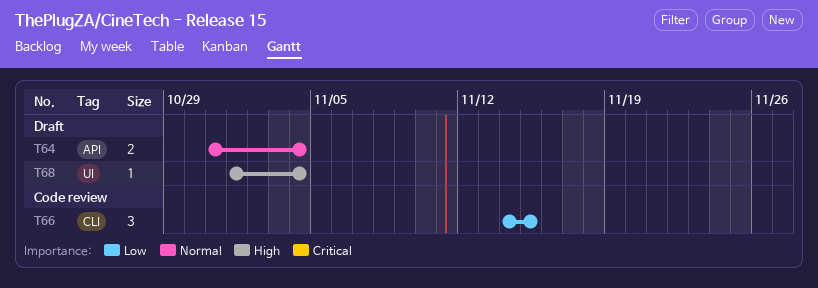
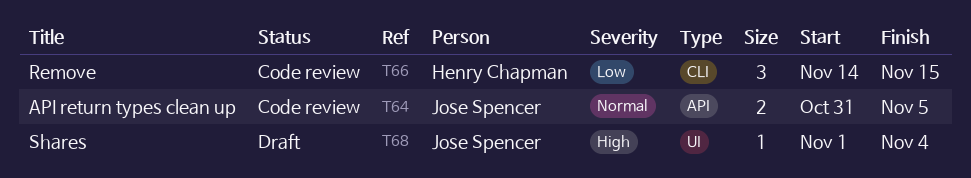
T64, status: Draft -> Code review
T64, due: Nov 4 -> Nov 5

